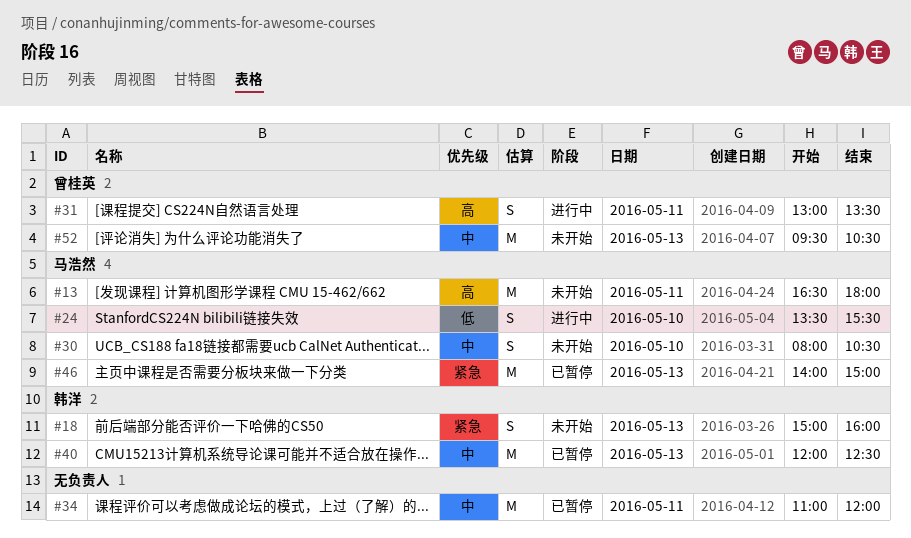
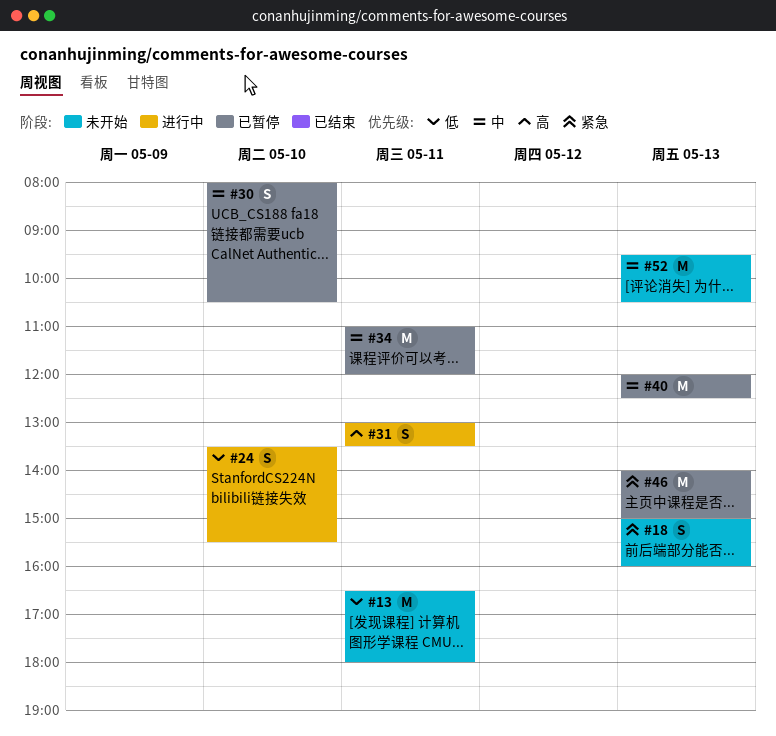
#13, priority: 高 -> 低
#30, status: 未开始 -> 已暂停

